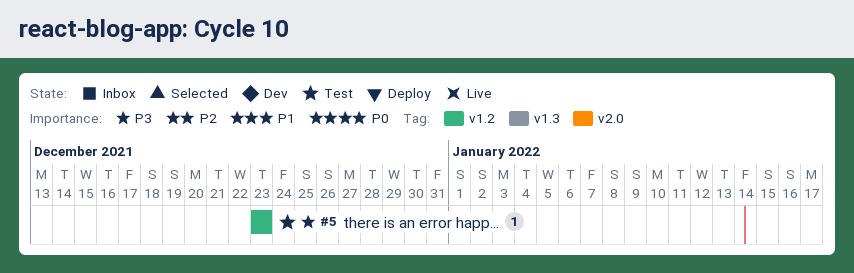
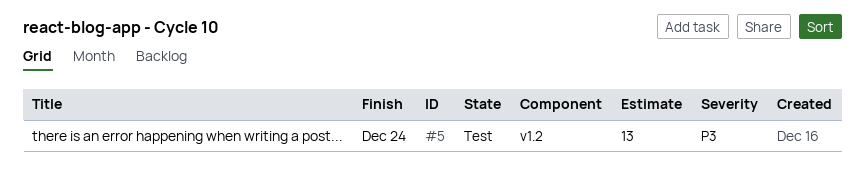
#5, estimate: 1 -> 13
#5, due: Dec 23 -> Dec 24

